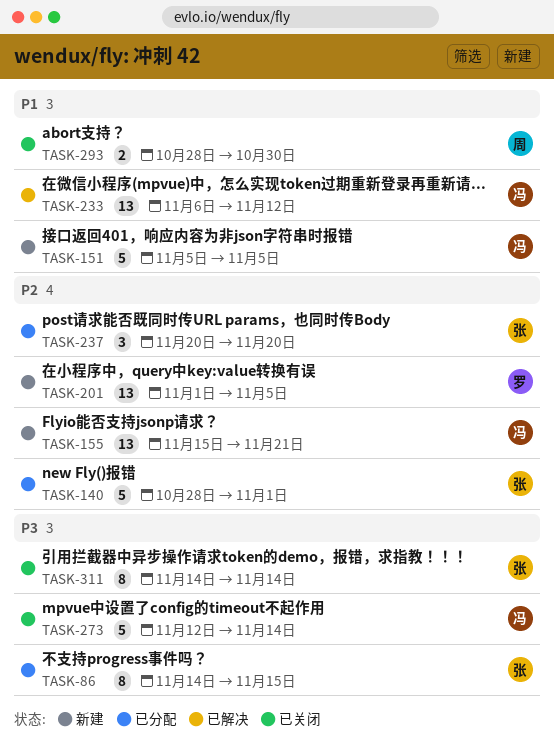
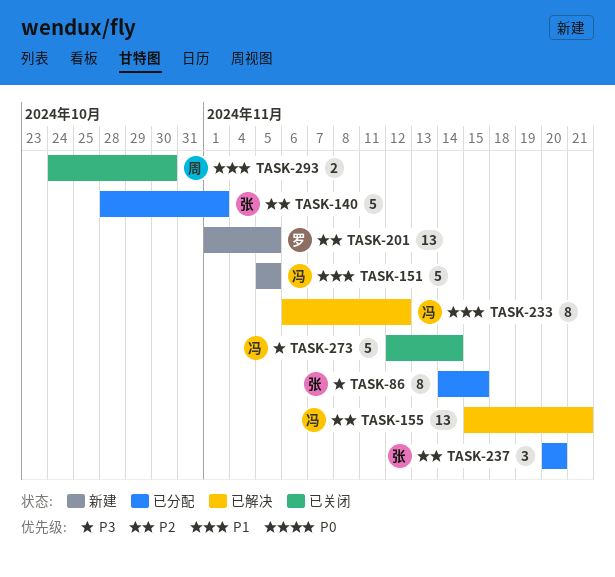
TASK-155, status: 新建 -> 已解决
TASK-233, estimate: 13 -> 8
TASK-293, start: Oct 28 -> Oct 24
TASK-311: present -> none

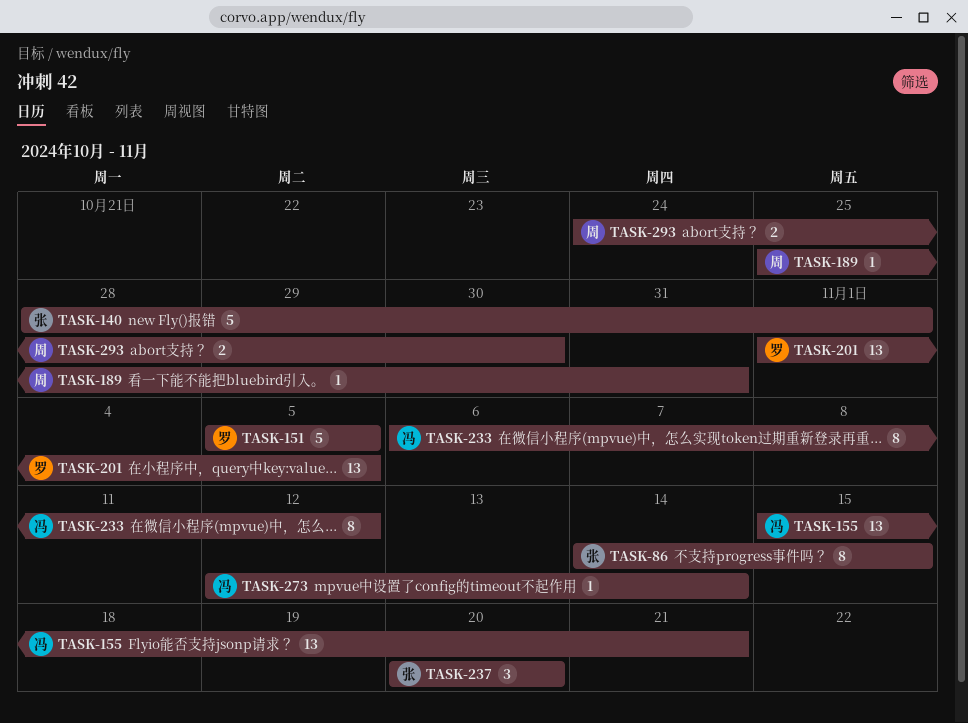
TASK-151, owner: 冯 -> 罗
TASK-189: none -> present
TASK-273, estimate: 5 -> 1

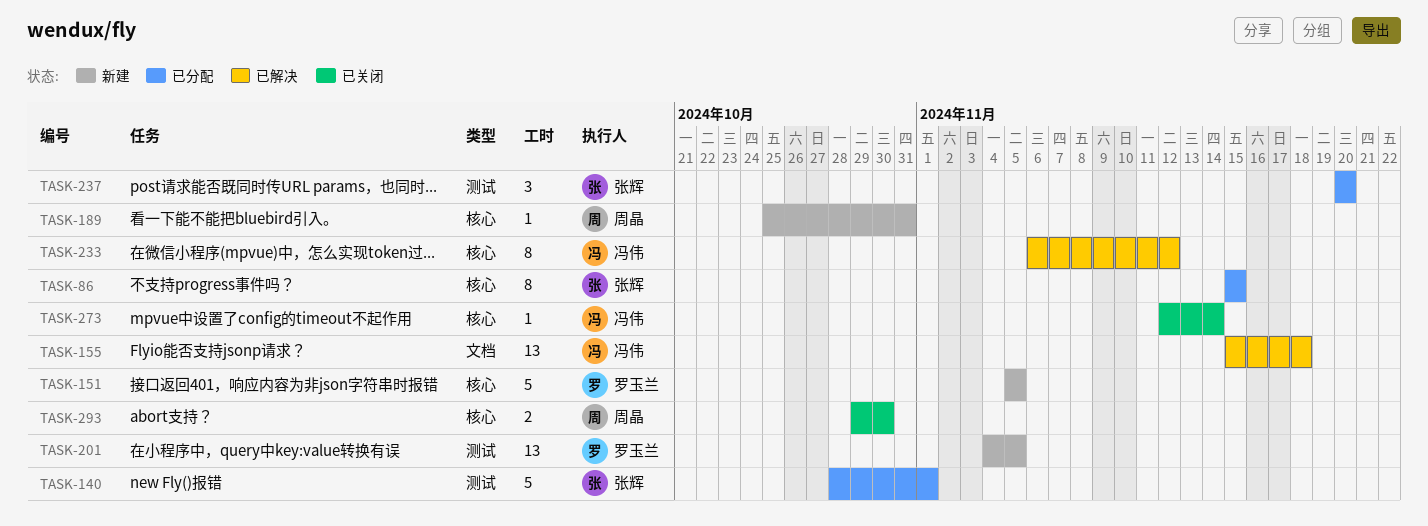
TASK-86, start: Nov 14 -> Nov 15
TASK-155, due: Nov 21 -> Nov 18
TASK-201, start: Nov 1 -> Nov 4
TASK-293, start: Oct 24 -> Oct 29

